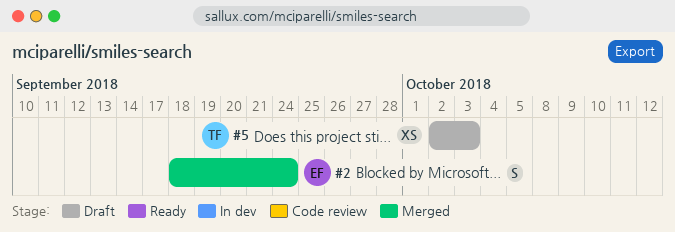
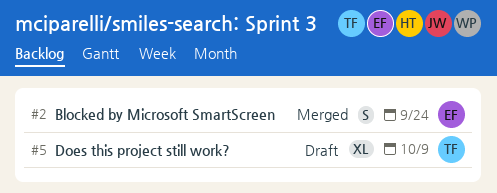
#5, estimate: XS -> XL
#5, due: Oct 3 -> Oct 9

